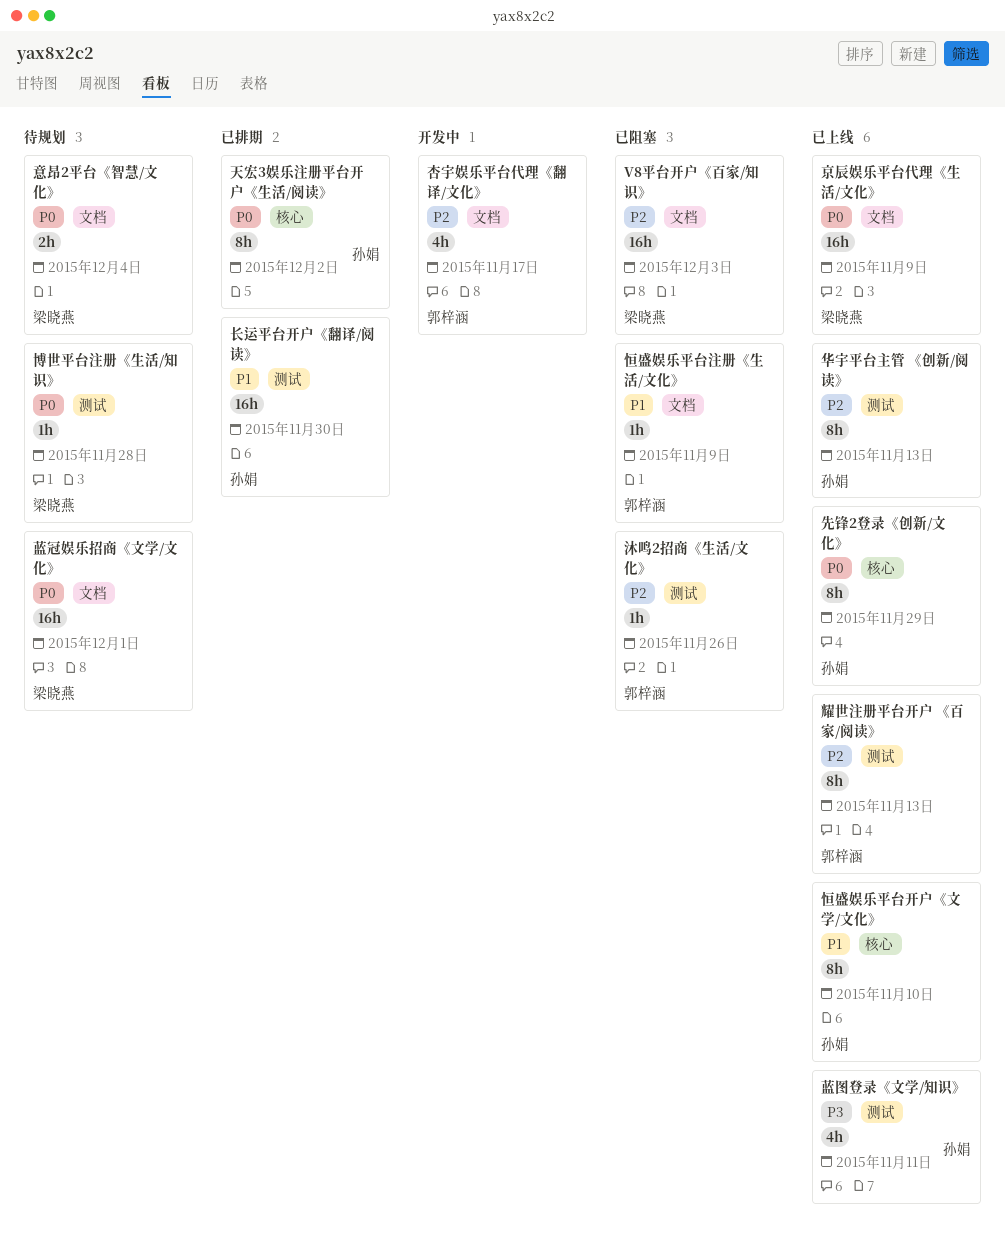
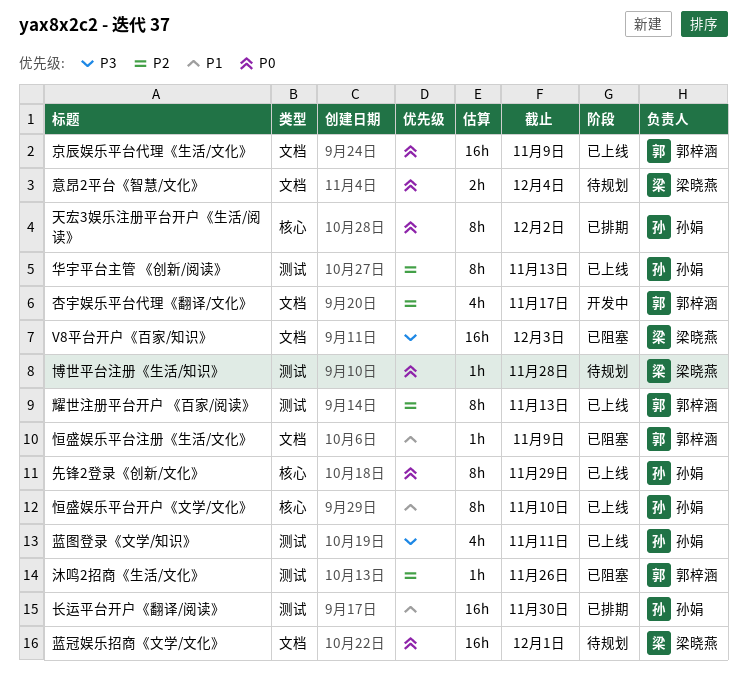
V8平台开户《百家/知识》, priority: P2 -> P3
京辰娱乐平台代理《生活/文化》, owner: 梁晓燕 -> 郭梓涵

